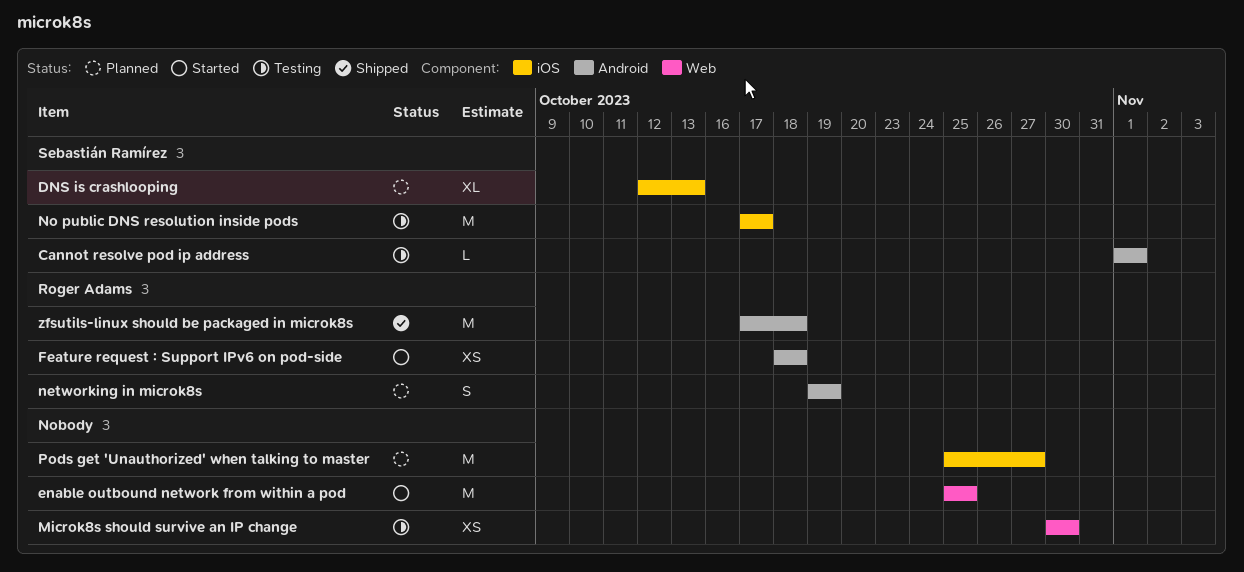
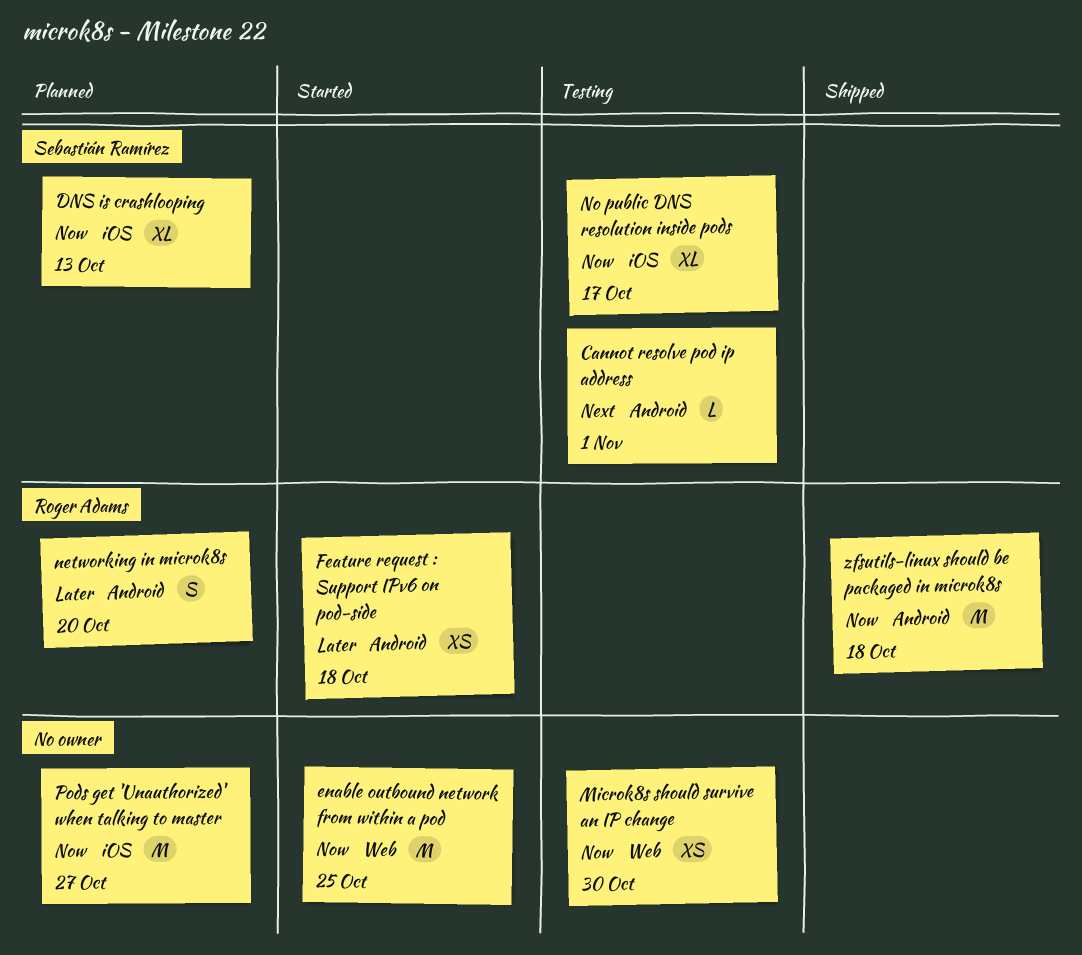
networking in microk8s, due: Oct 19 -> Oct 20
No public DNS resolution inside pods, estimate: M -> XL

